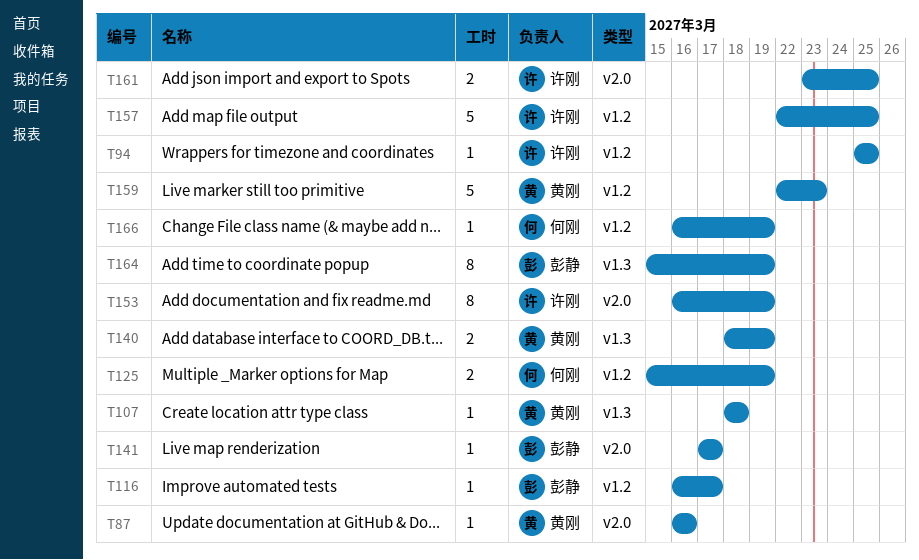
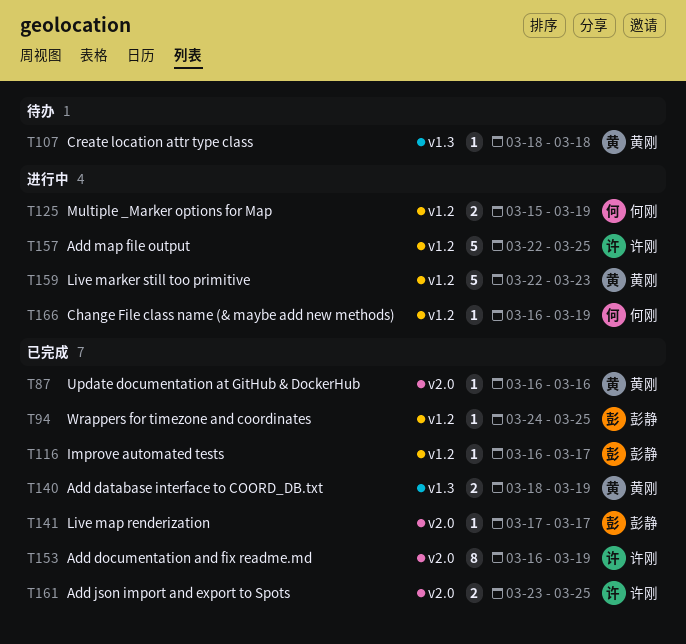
T94, owner: 许刚 -> 彭静
T94, start: Mar 25 -> Mar 24
T164: present -> none

